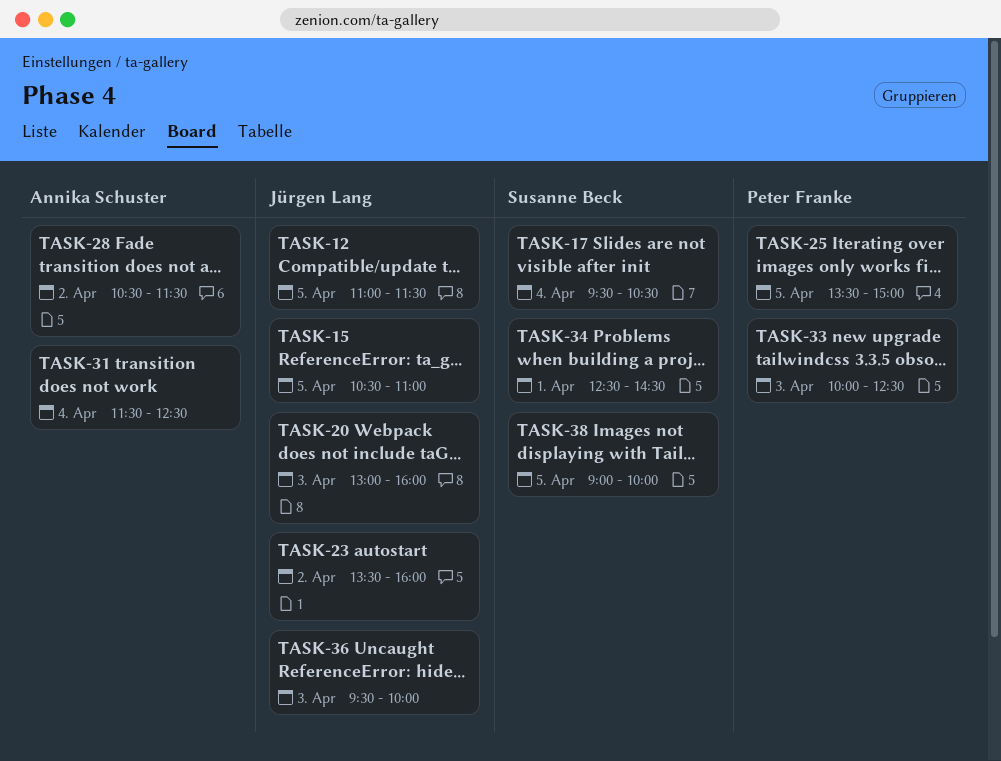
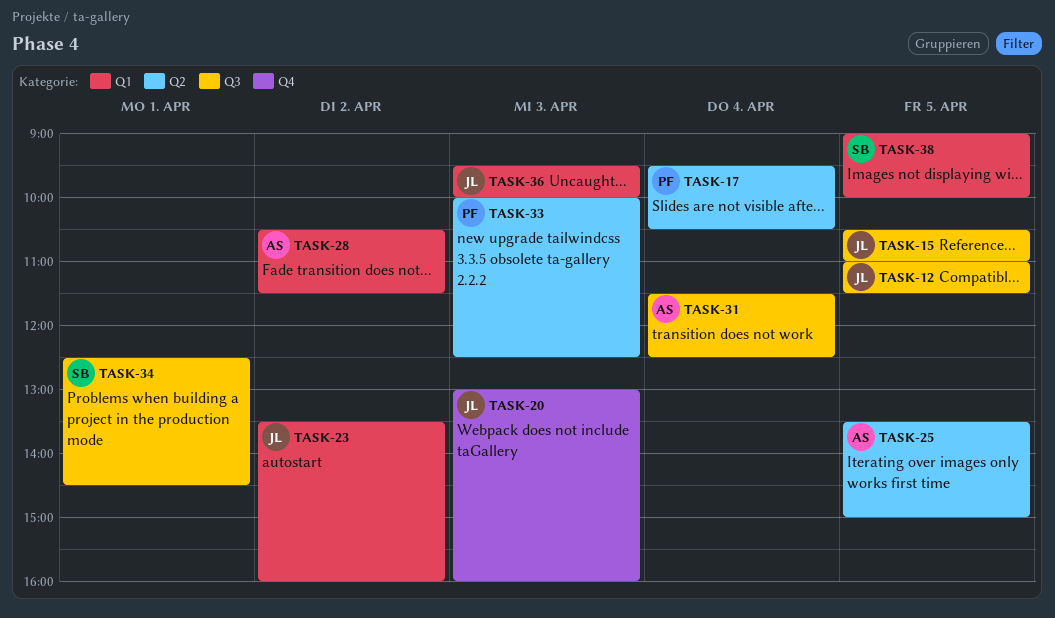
TASK-17, owner: Susanne Beck -> Peter Franke
TASK-25, owner: Peter Franke -> Annika Schuster

